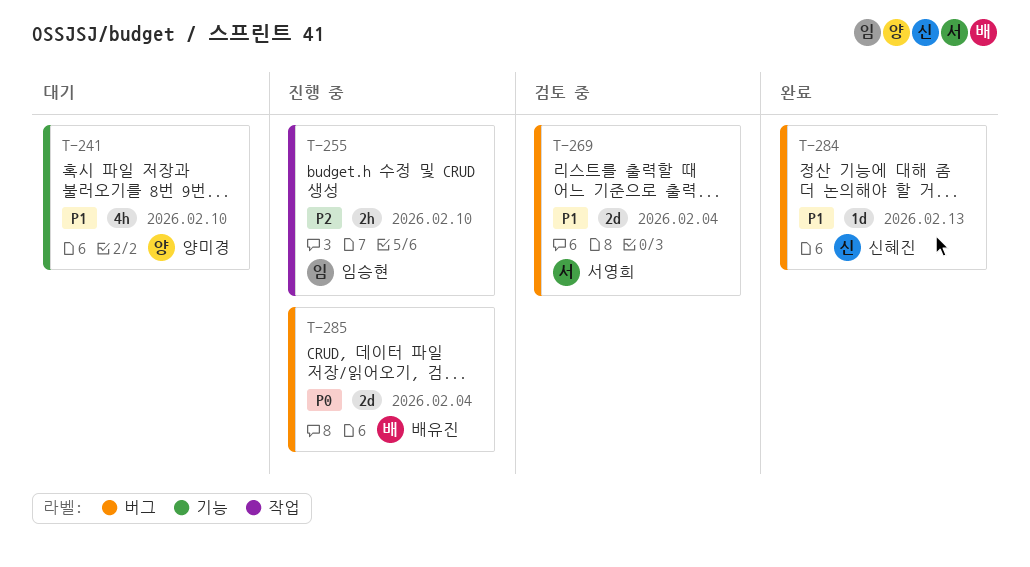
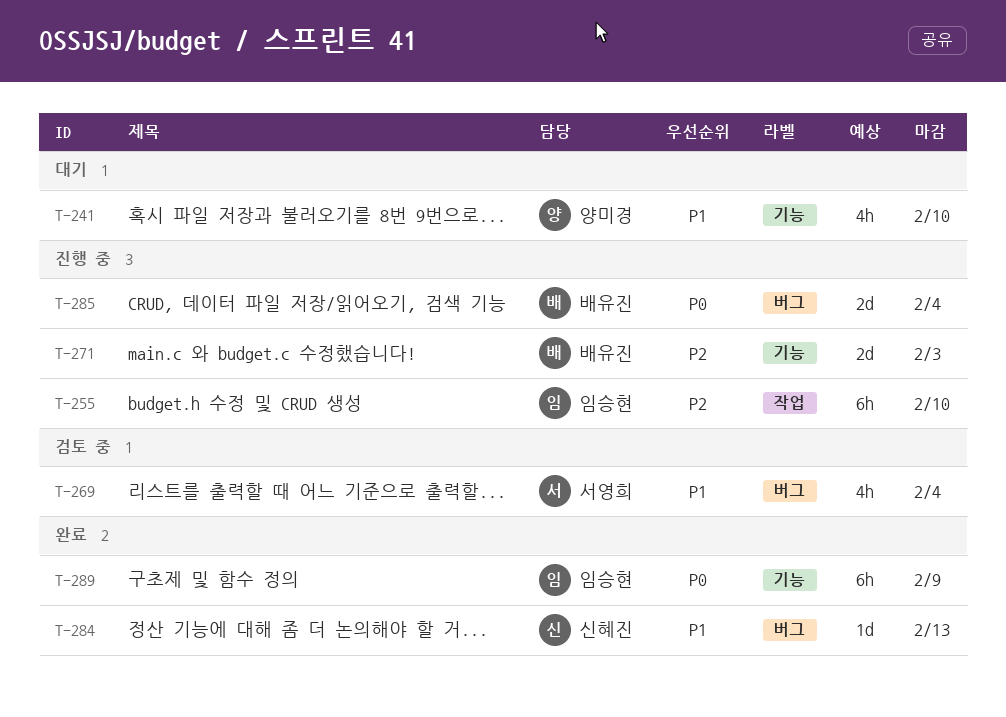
T-255, estimate: 2h -> 6h
T-269, estimate: 2d -> 4h
T-271: none -> present
T-289: none -> present

